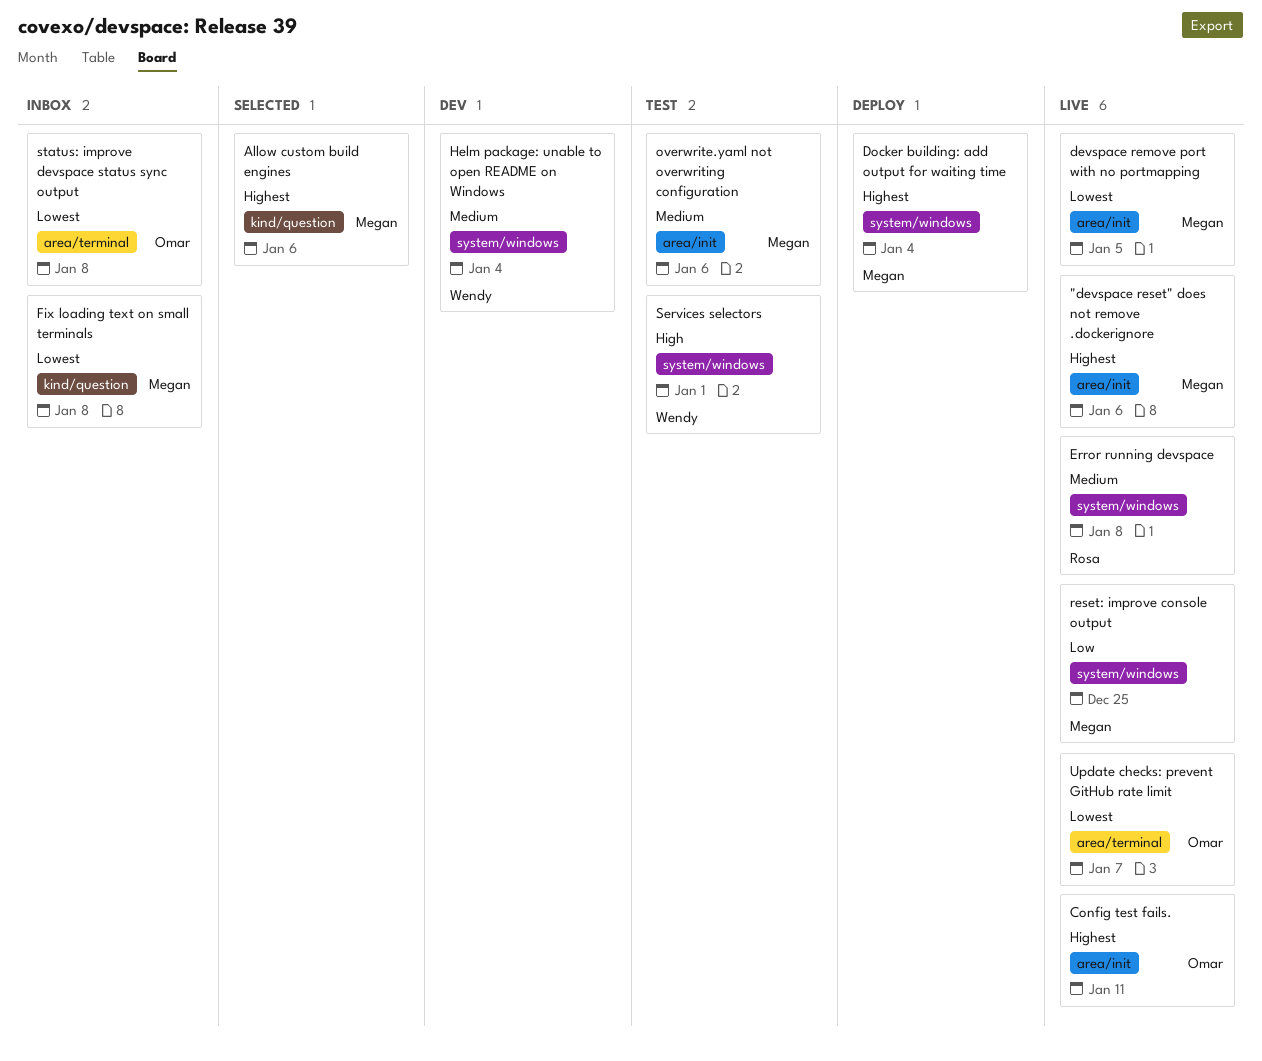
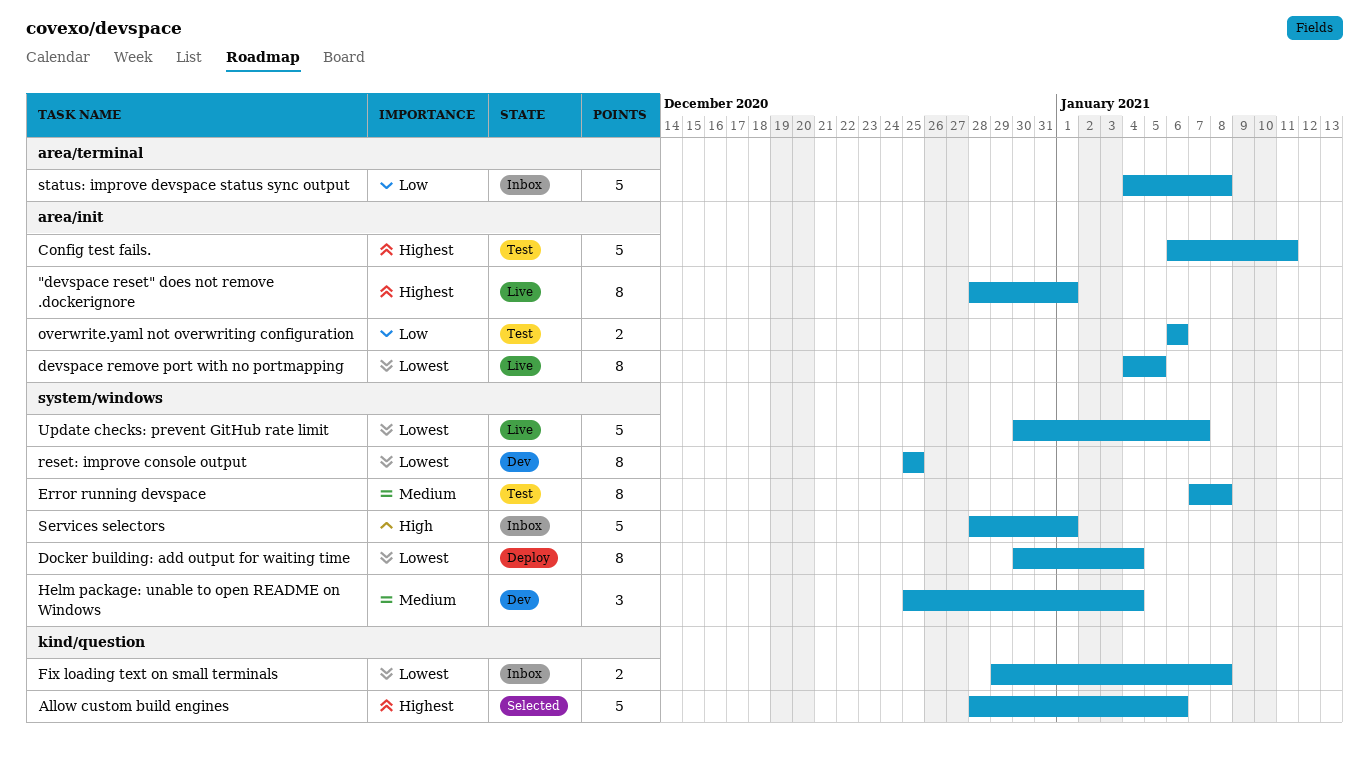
"devspace reset" does not remove .dockerignore, due: Jan 6 -> Jan 1
Config test fails., status: Live -> Test
Docker building: add output for waiting time, priority: Highest -> Lowest
Error running devspace, status: Live -> Test
overwrite.yaml not overwriting configuration, priority: Medium -> Low
reset: improve console output, status: Live -> Dev
reset: improve console output, priority: Low -> Lowest
Services selectors, status: Test -> Inbox
status: improve devspace status sync output, priority: Lowest -> Low
Update checks: prevent GitHub rate limit, label: area/terminal -> system/windows

